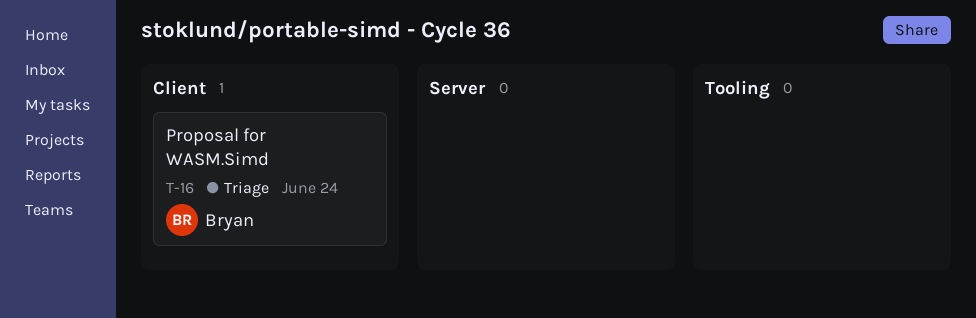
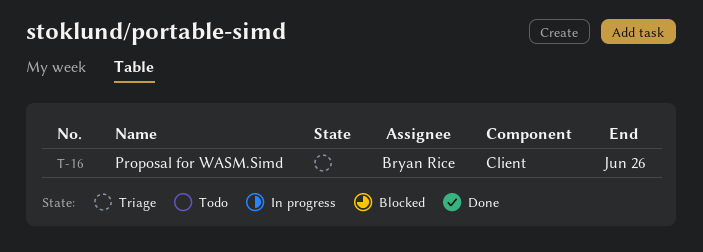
T-16, due: Jun 24 -> Jun 26

